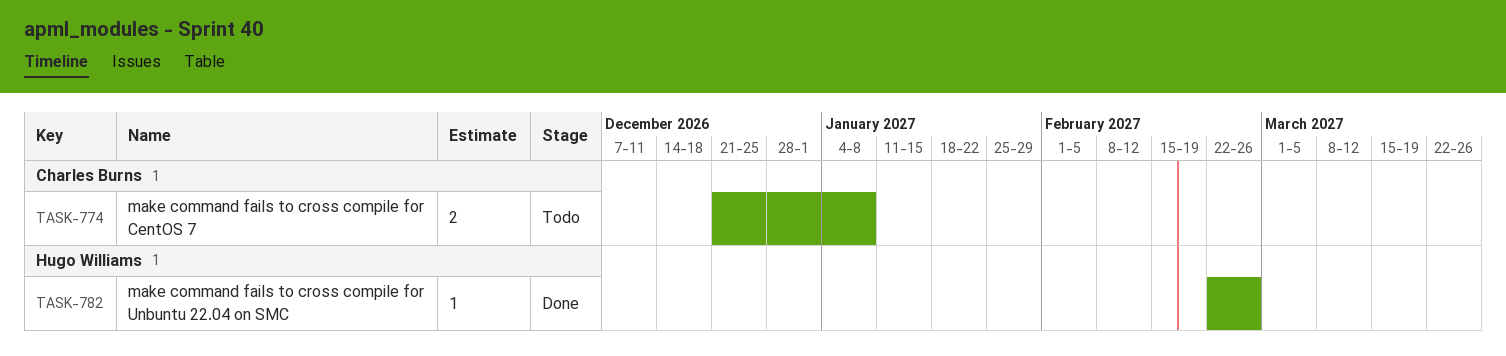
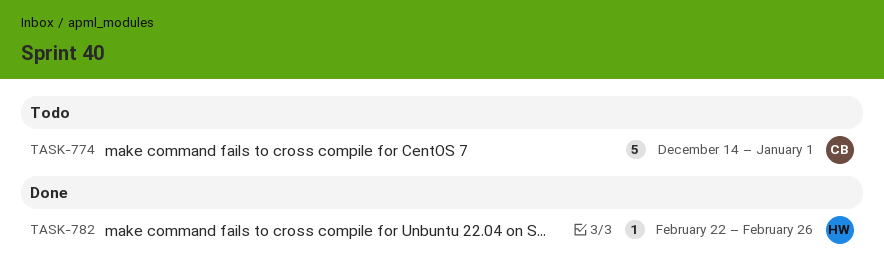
TASK-774, estimate: 2 -> 5
TASK-774, start: Dec 21 -> Dec 14
TASK-774, due: Jan 8 -> Jan 1

